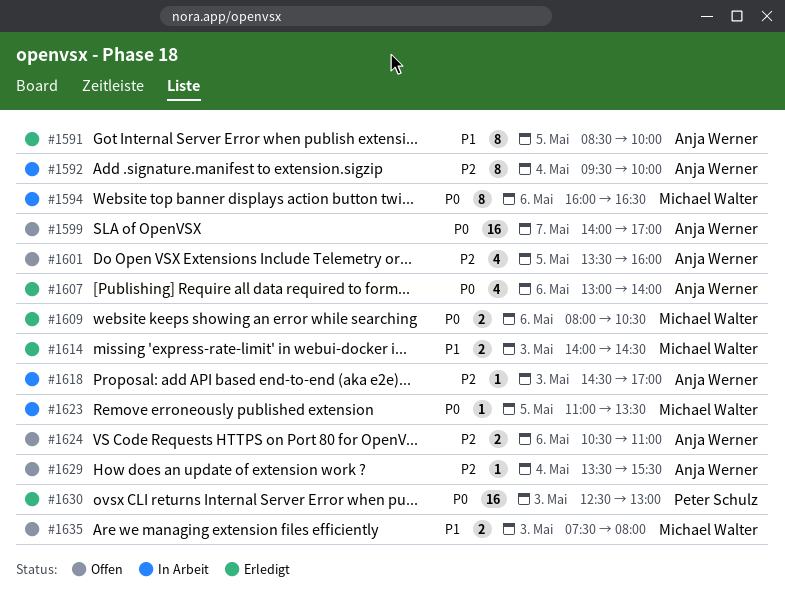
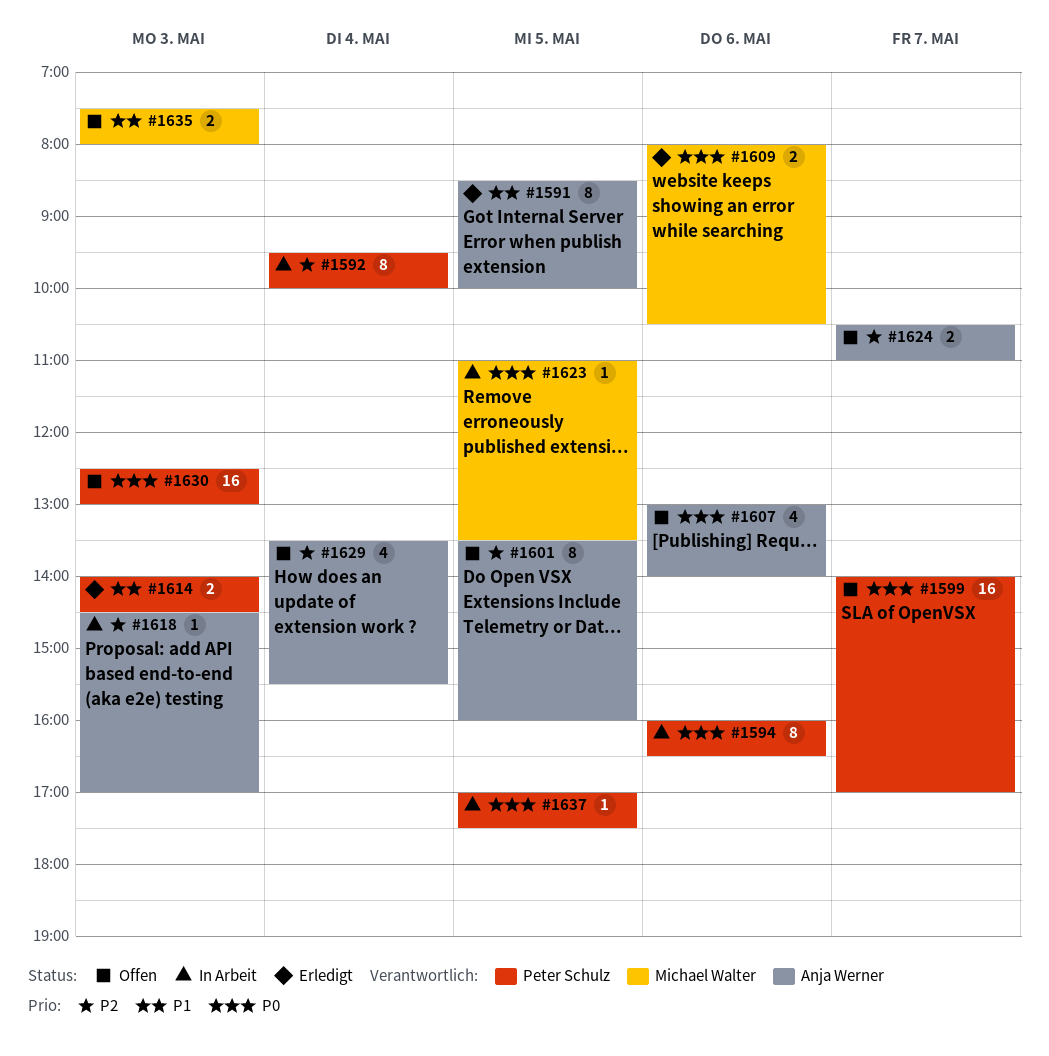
#1592, owner: Anja Werner -> Peter Schulz
#1594, owner: Michael Walter -> Peter Schulz
#1599, owner: Anja Werner -> Peter Schulz
#1601, estimate: 4 -> 8
#1607, status: Erledigt -> Offen
#1614, owner: Michael Walter -> Peter Schulz
#1624, day: May 6 -> May 7
#1629, estimate: 1 -> 4
#1630, status: Erledigt -> Offen
#1637: none -> present

